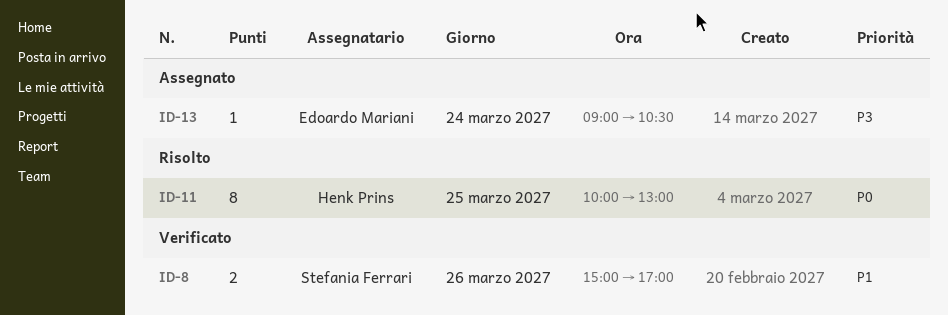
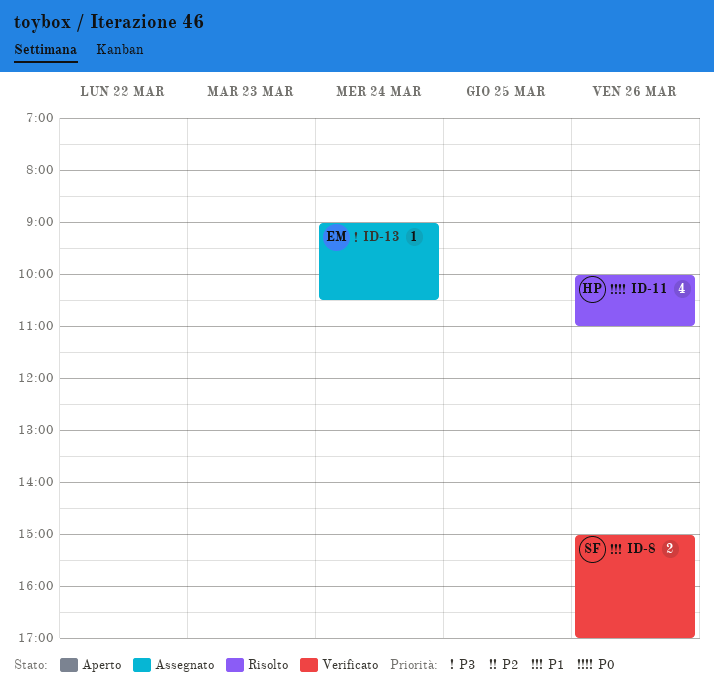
ID-11, estimate: 8 -> 4
ID-11, day: Mar 25 -> Mar 26
ID-11, ends: 13:00 -> 11:00

